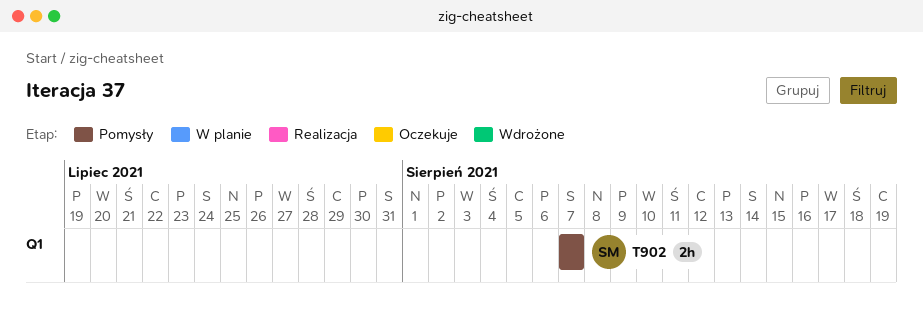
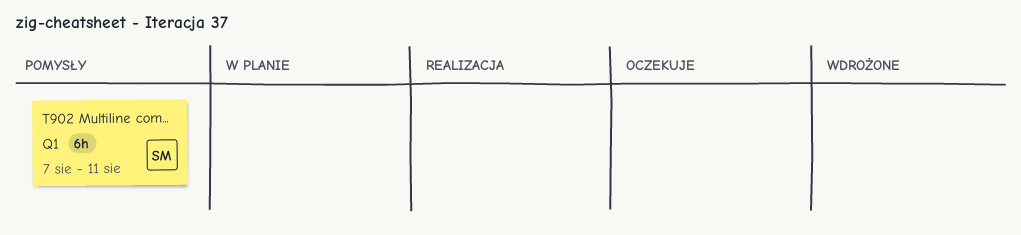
T902, estimate: 2h -> 6h
T902, due: Aug 7 -> Aug 11

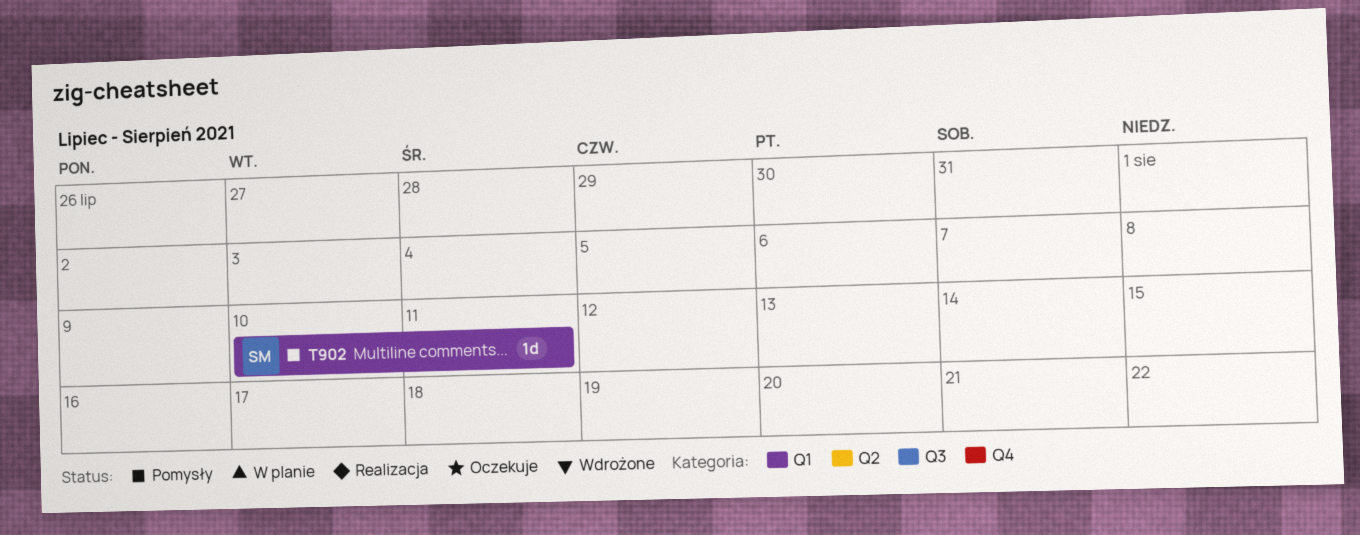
T902, estimate: 6h -> 1d
T902, start: Aug 7 -> Aug 10

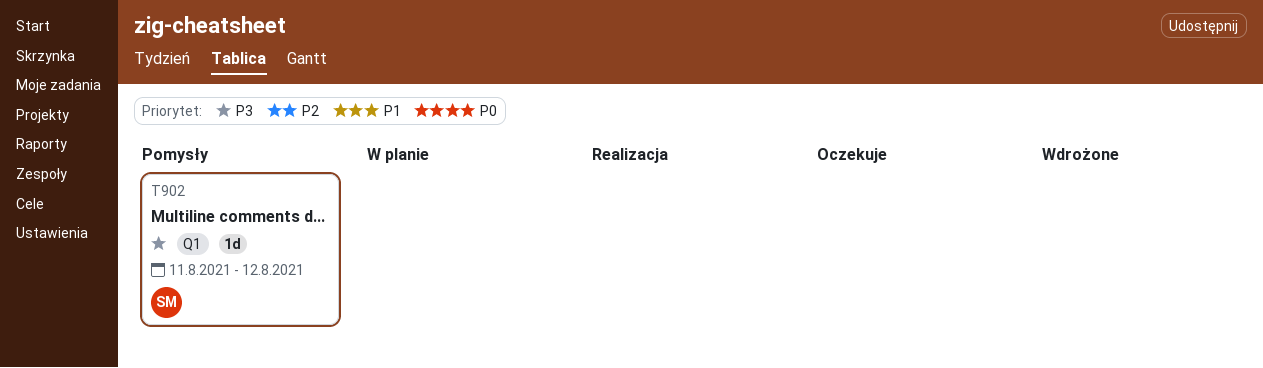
T902, start: Aug 10 -> Aug 11
T902, due: Aug 11 -> Aug 12

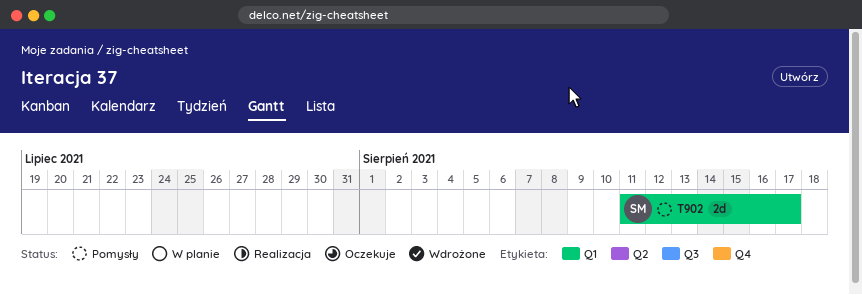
T902, estimate: 1d -> 2d
T902, due: Aug 12 -> Aug 17

